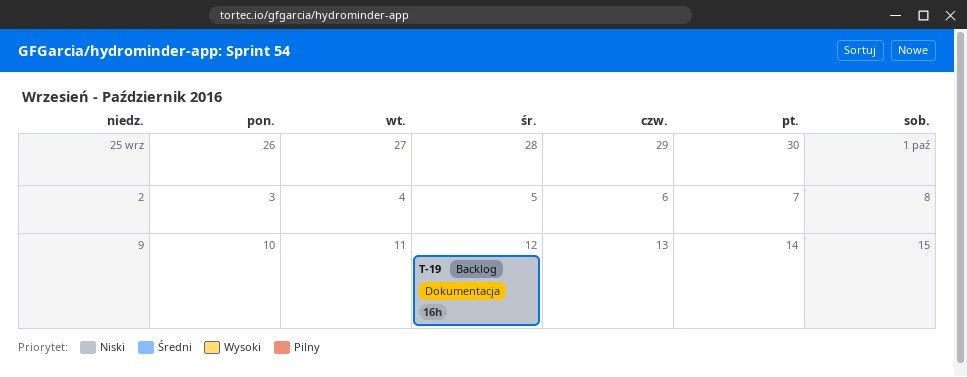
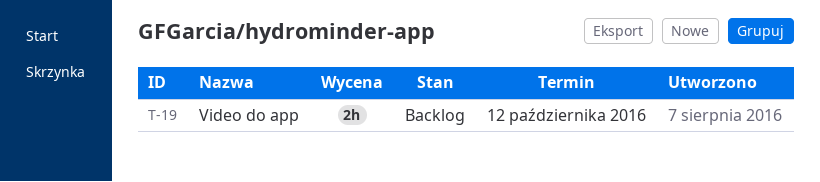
T-19, estimate: 16h -> 2h

